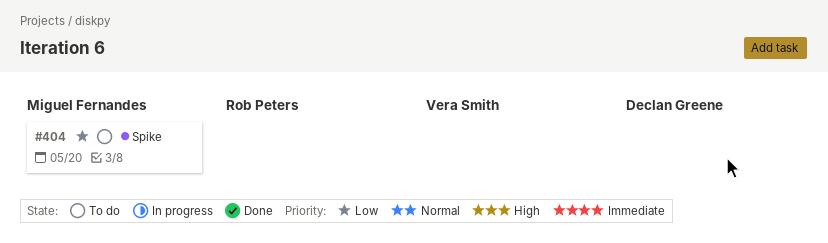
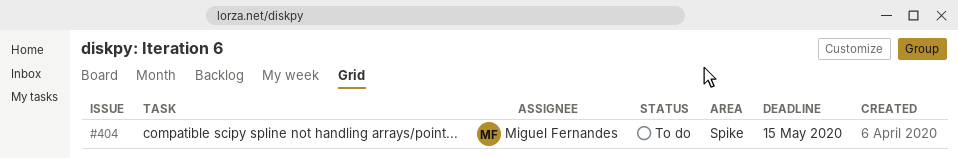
#404, due: May 20 -> May 15

